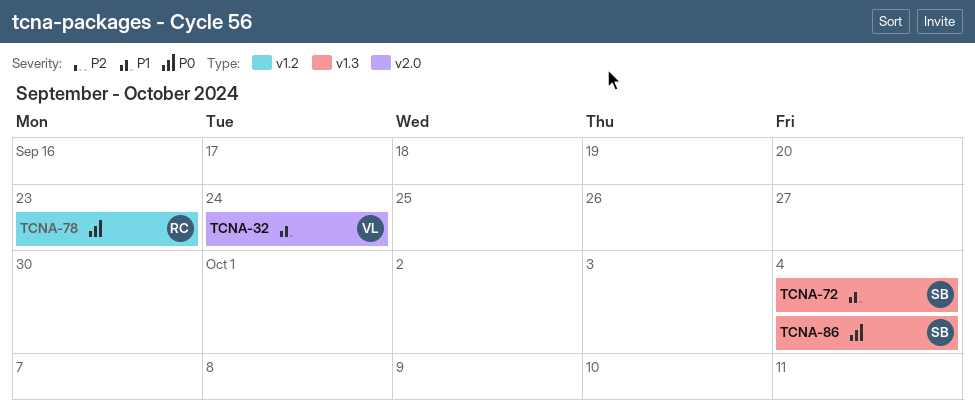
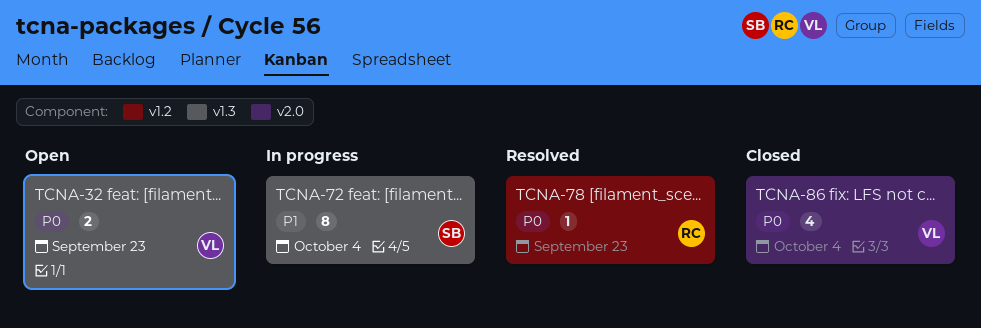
TCNA-32, priority: P1 -> P0
TCNA-32, label: v2.0 -> v1.3
TCNA-32, due: Sep 24 -> Sep 23
TCNA-86, owner: SB -> VL
TCNA-86, label: v1.3 -> v2.0

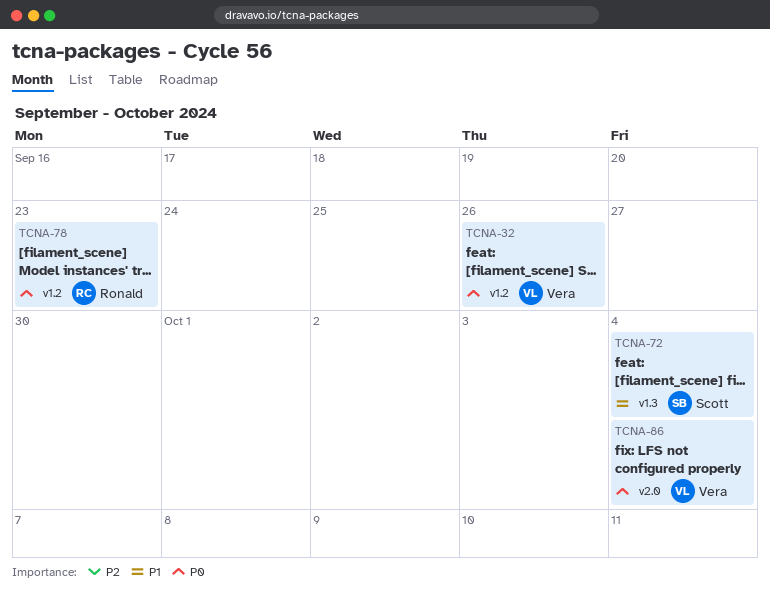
TCNA-32, label: v1.3 -> v1.2
TCNA-32, due: Sep 23 -> Sep 26

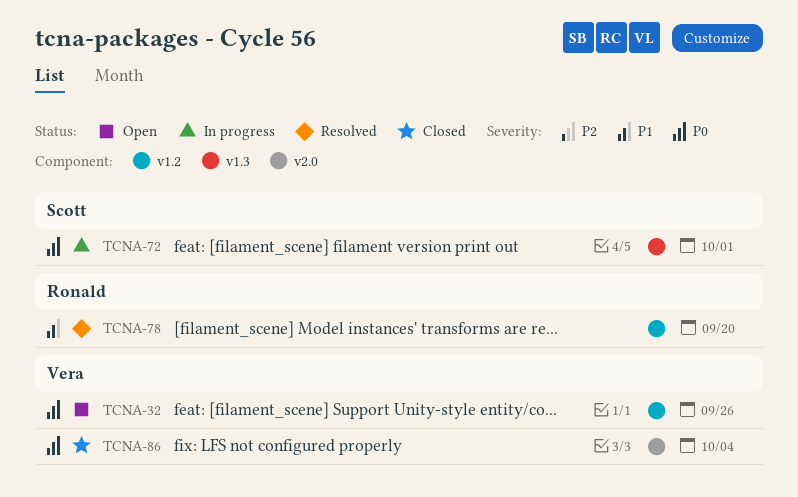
TCNA-72, priority: P1 -> P0
TCNA-72, due: Oct 4 -> Oct 1
TCNA-78, priority: P0 -> P1
TCNA-78, due: Sep 23 -> Sep 20

